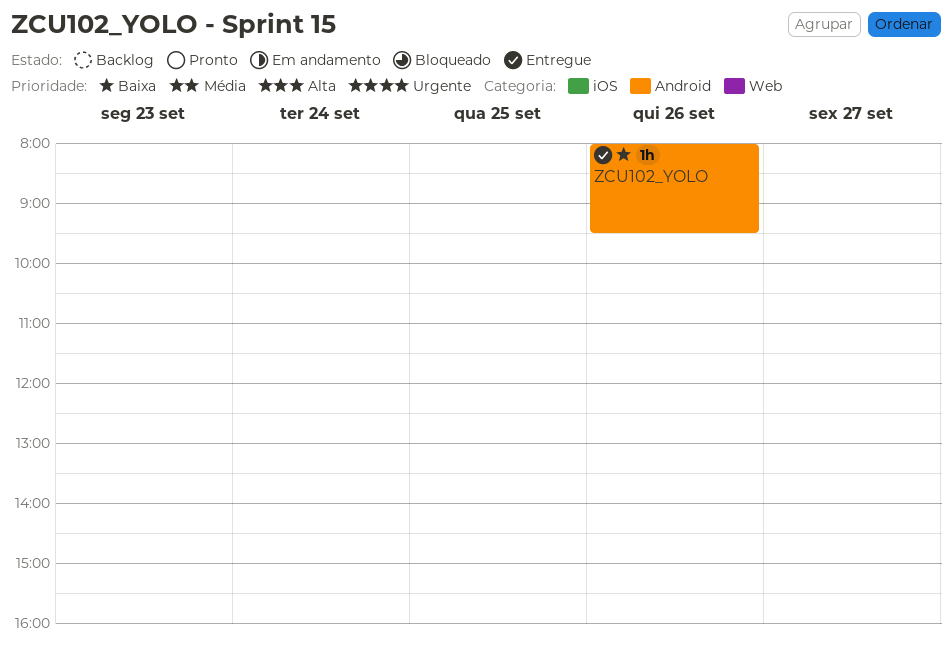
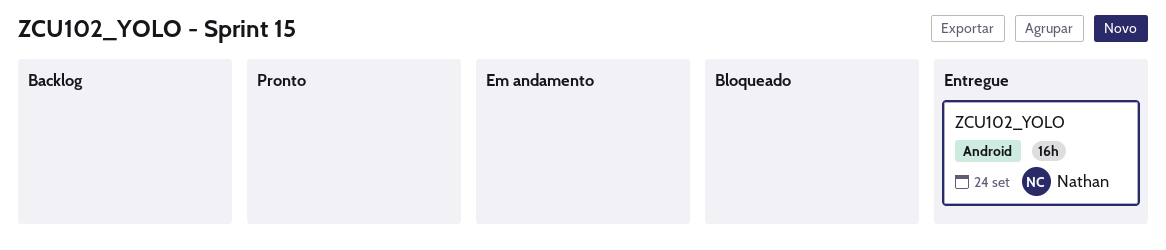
ZCU102_YOLO, estimate: 1h -> 16h
ZCU102_YOLO, day: Sep 26 -> Sep 24

